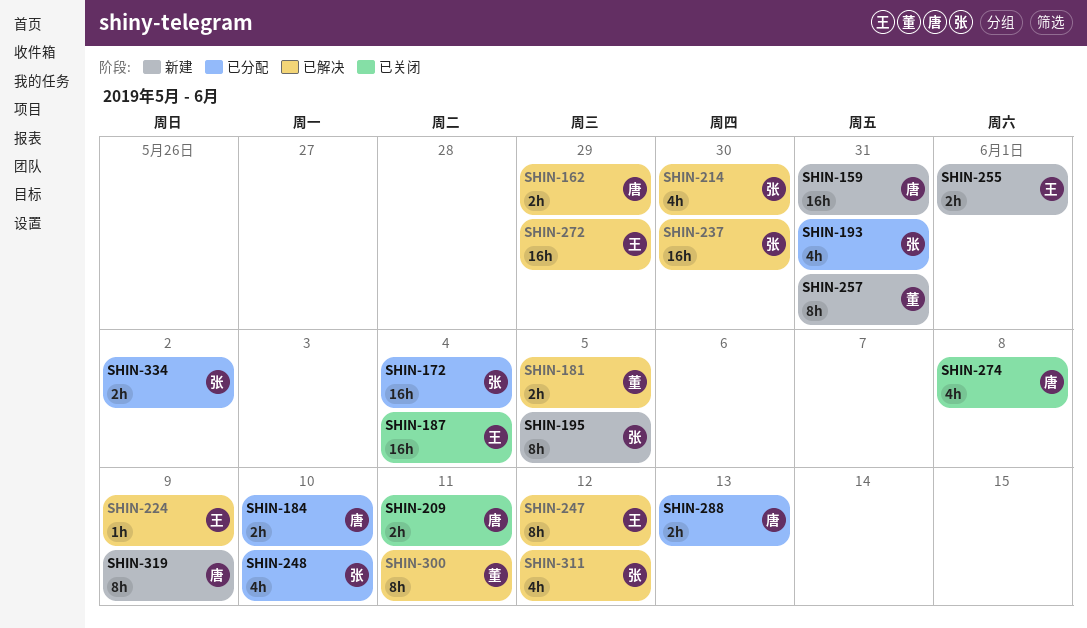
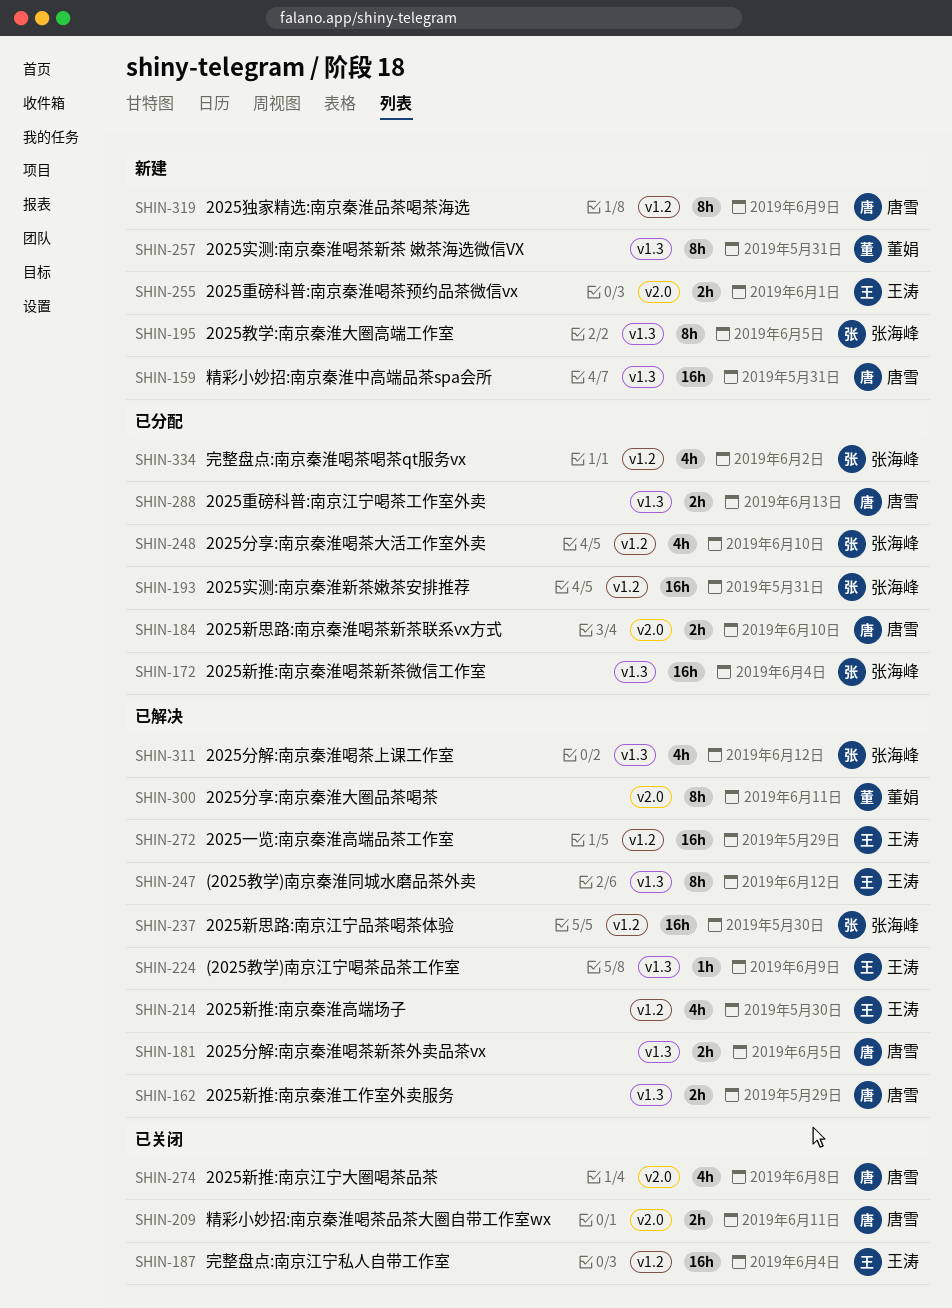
SHIN-181, owner: 董娟 -> 唐雪
SHIN-193, estimate: 4h -> 16h
SHIN-214, owner: 张海峰 -> 王涛
SHIN-334, estimate: 2h -> 4h

